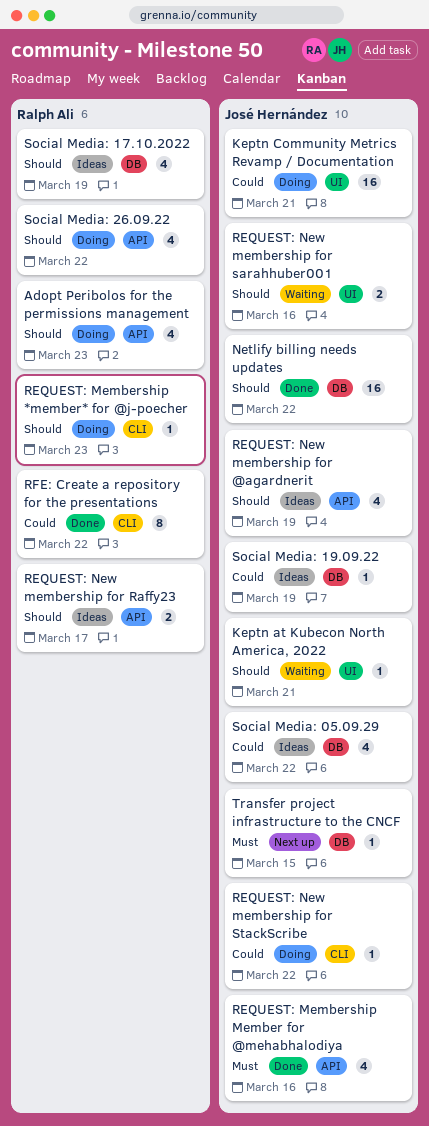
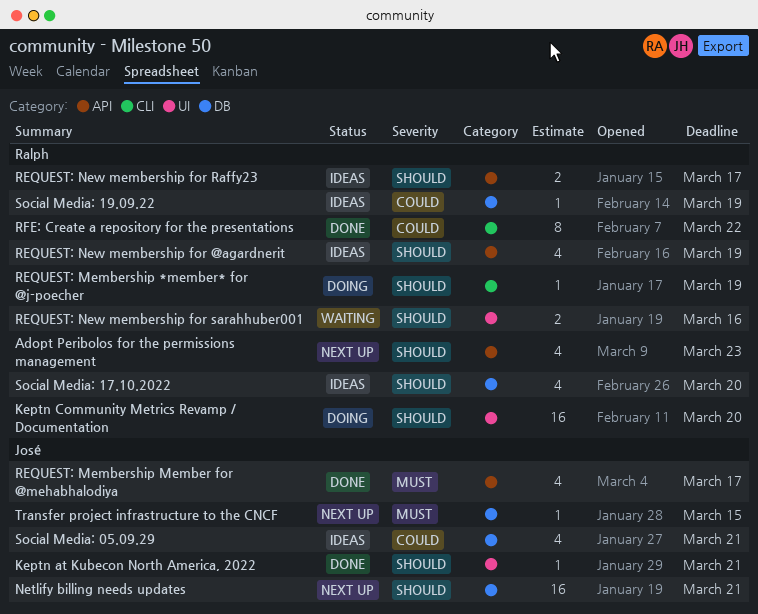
Adopt Peribolos for the permissions management, status: Doing -> Next up
Keptn at Kubecon North America, 2022, status: Waiting -> Done
Keptn Community Metrics Revamp / Documentation, owner: José Hernández -> Ralph Ali
Keptn Community Metrics Revamp / Documentation, priority: Could -> Should
Keptn Community Metrics Revamp / Documentation, due: Mar 21 -> Mar 20
Netlify billing needs updates, status: Done -> Next up
Netlify billing needs updates, due: Mar 22 -> Mar 21
REQUEST: Membership *member* for @j-poecher, due: Mar 23 -> Mar 19
REQUEST: Membership Member for @mehabhalodiya, due: Mar 16 -> Mar 17
REQUEST: New membership for @agardnerit, owner: José Hernández -> Ralph Ali
REQUEST: New membership for sarahhuber001, owner: José Hernández -> Ralph Ali
REQUEST: New membership for StackScribe: present -> none
Social Media: 05.09.29, due: Mar 22 -> Mar 21
Social Media: 17.10.2022, due: Mar 19 -> Mar 20
Social Media: 19.09.22, owner: José Hernández -> Ralph Ali
Social Media: 26.09.22: present -> none

